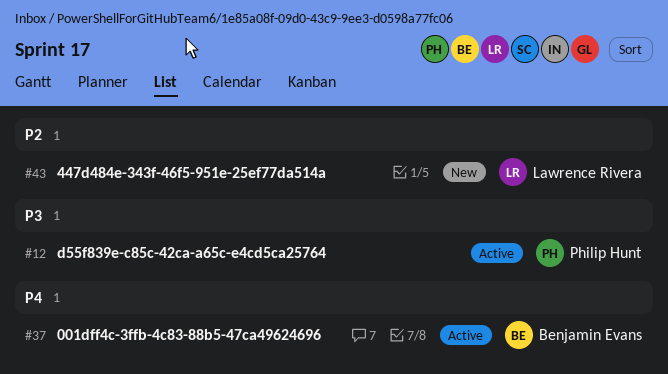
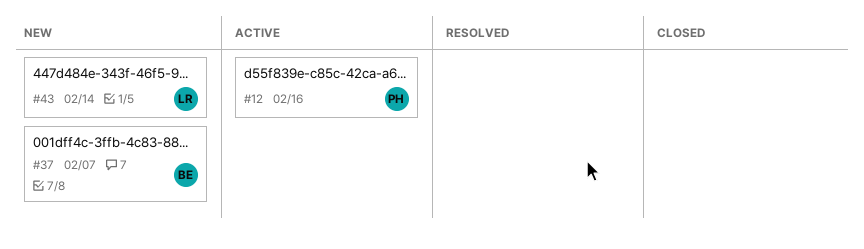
#37, status: Active -> New

